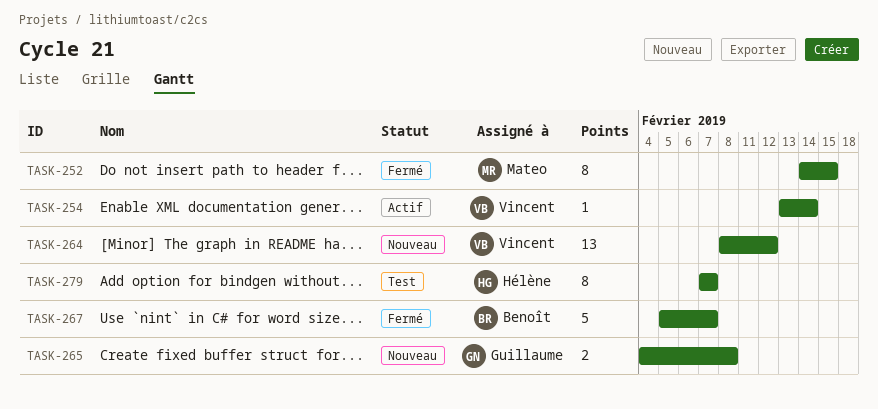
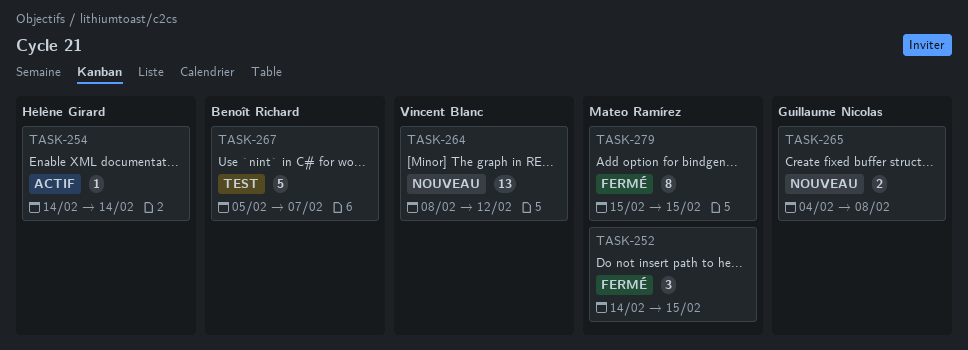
TASK-252, estimate: 8 -> 3
TASK-254, owner: Vincent Blanc -> Hélène Girard
TASK-254, start: Feb 13 -> Feb 14
TASK-267, status: Fermé -> Test
TASK-279, status: Test -> Fermé
TASK-279, owner: Hélène Girard -> Mateo Ramírez
TASK-279, start: Feb 7 -> Feb 15
TASK-279, due: Feb 7 -> Feb 15

